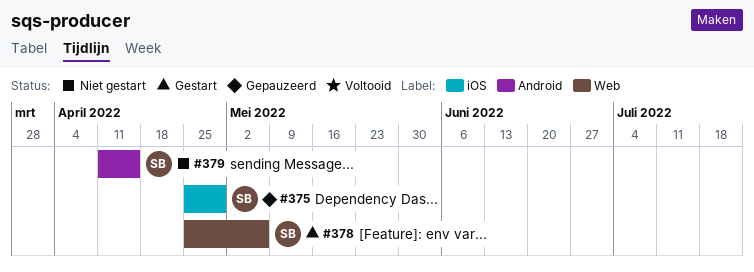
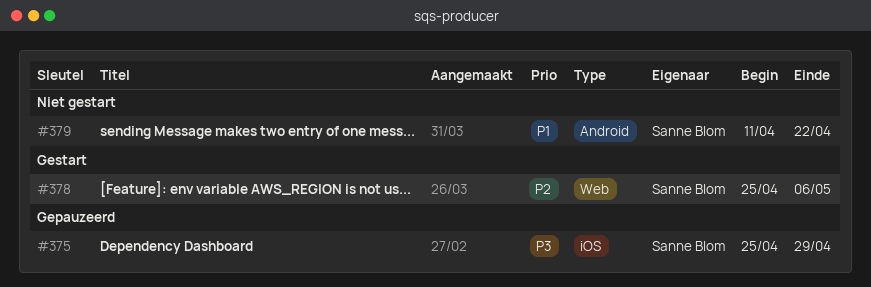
#379, due: Apr 15 -> Apr 22

